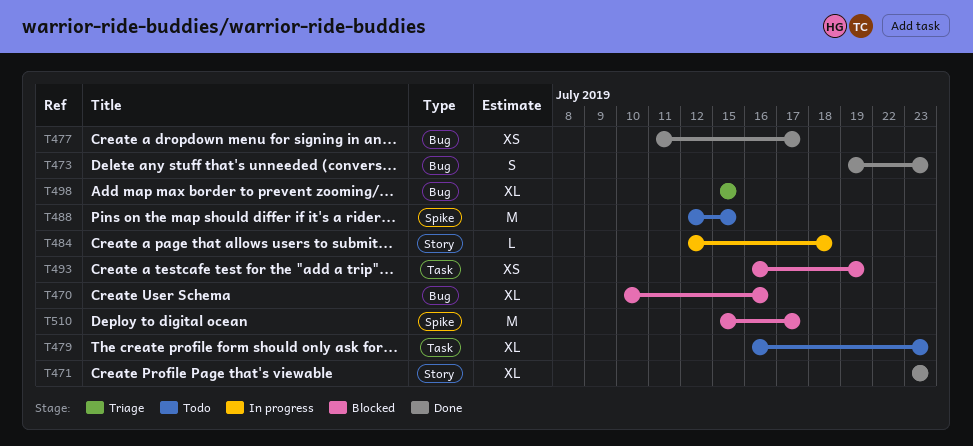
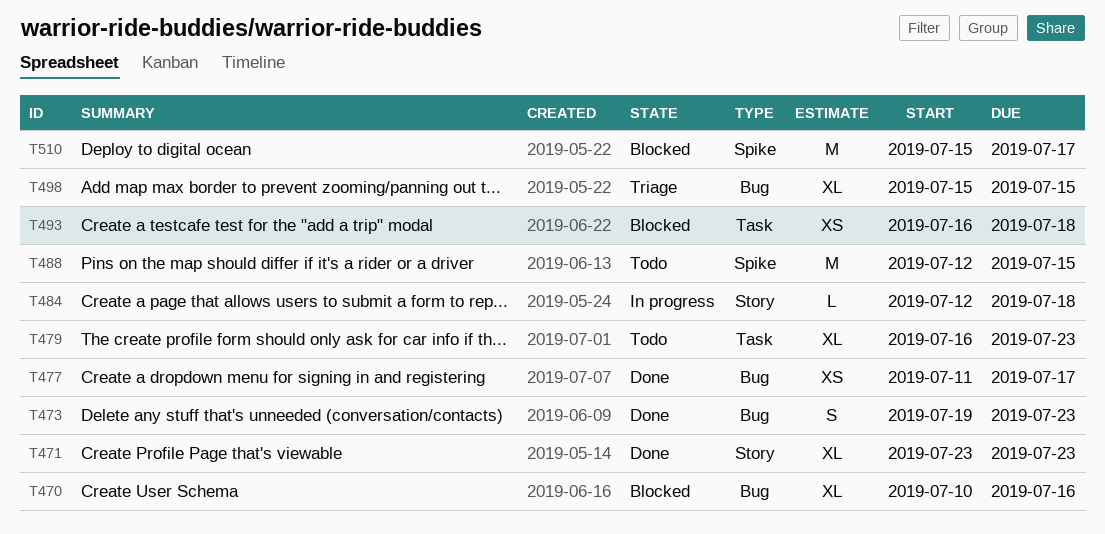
T493, due: Jul 19 -> Jul 18

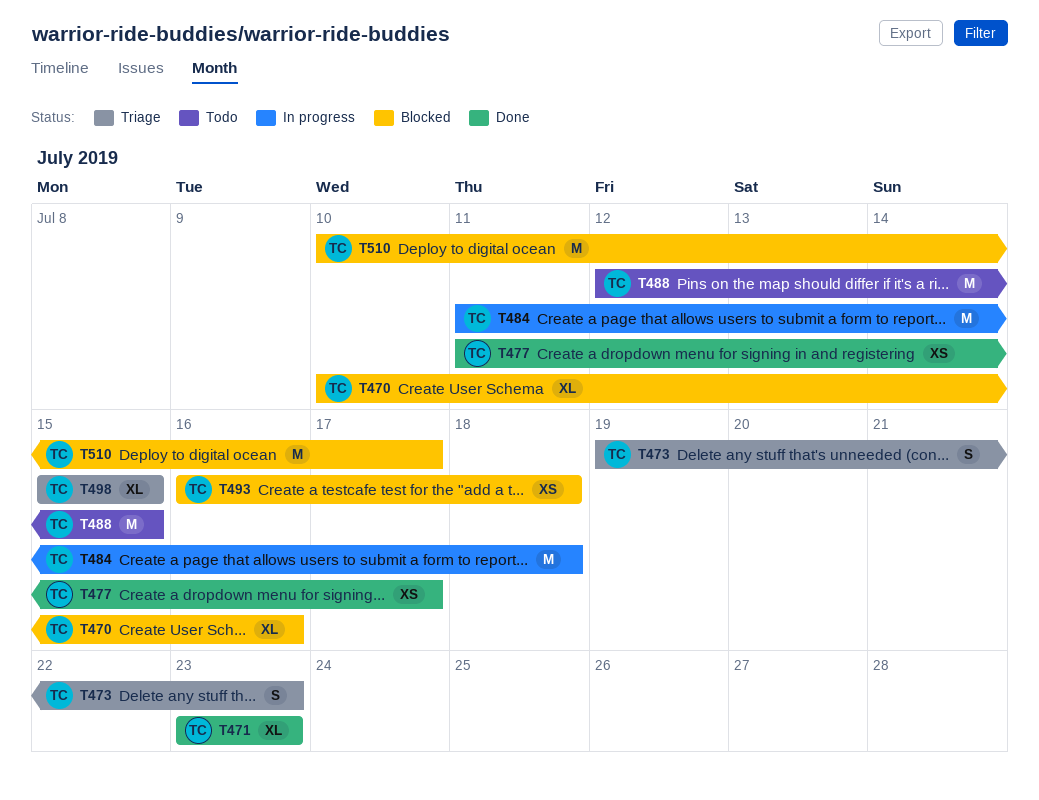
T473, status: Done -> Triage
T479: present -> none
T484, estimate: L -> M
T484, start: Jul 12 -> Jul 11
T510, start: Jul 15 -> Jul 10

